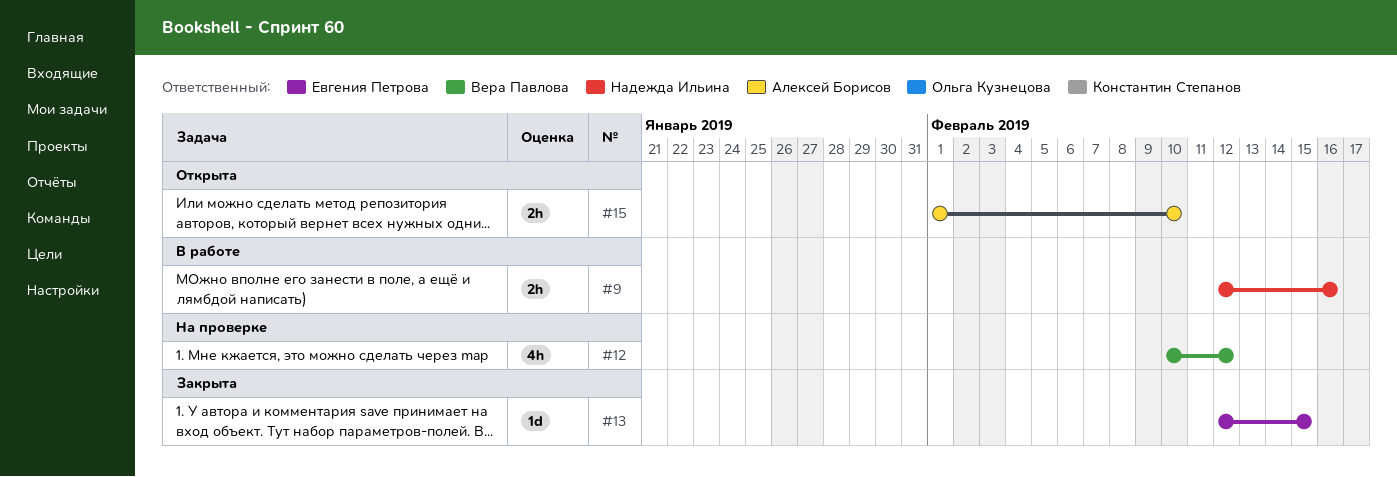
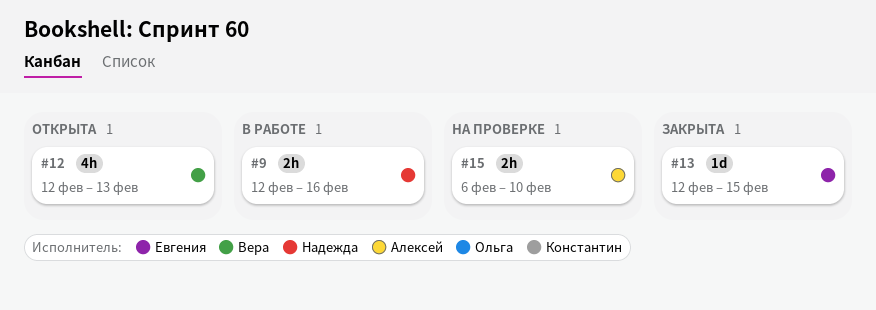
#12, status: На проверке -> Открыта
#12, start: Feb 10 -> Feb 12
#12, due: Feb 12 -> Feb 13
#15, status: Открыта -> На проверке
#15, start: Feb 1 -> Feb 6

